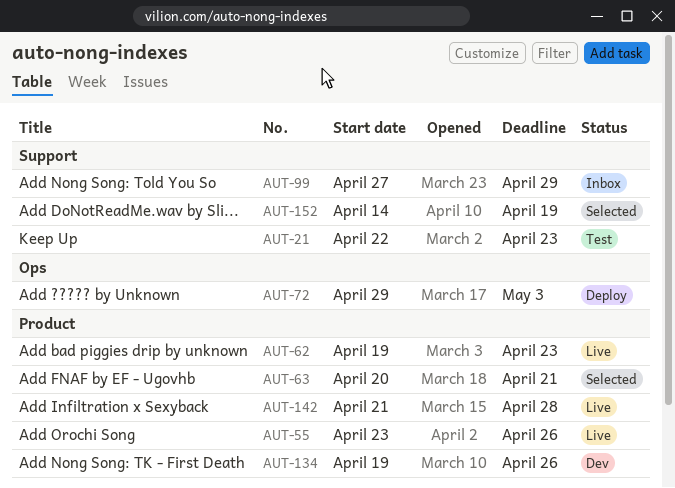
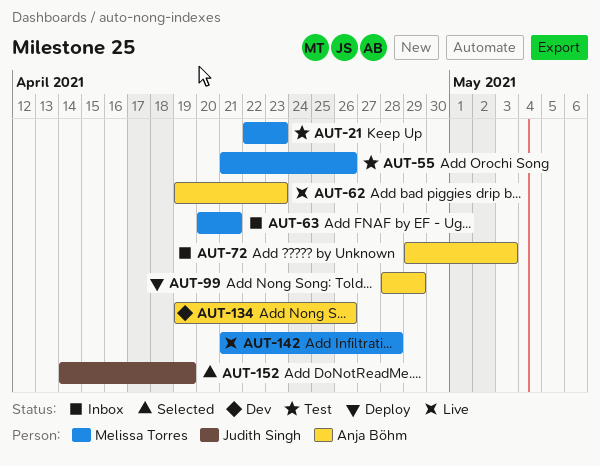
AUT-55, status: Live -> Test
AUT-55, start: Apr 23 -> Apr 21
AUT-63, status: Selected -> Inbox
AUT-72, status: Deploy -> Inbox
AUT-99, status: Inbox -> Deploy
AUT-99, start: Apr 27 -> Apr 28

